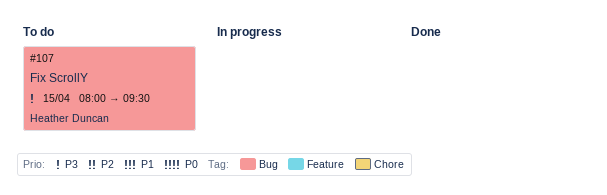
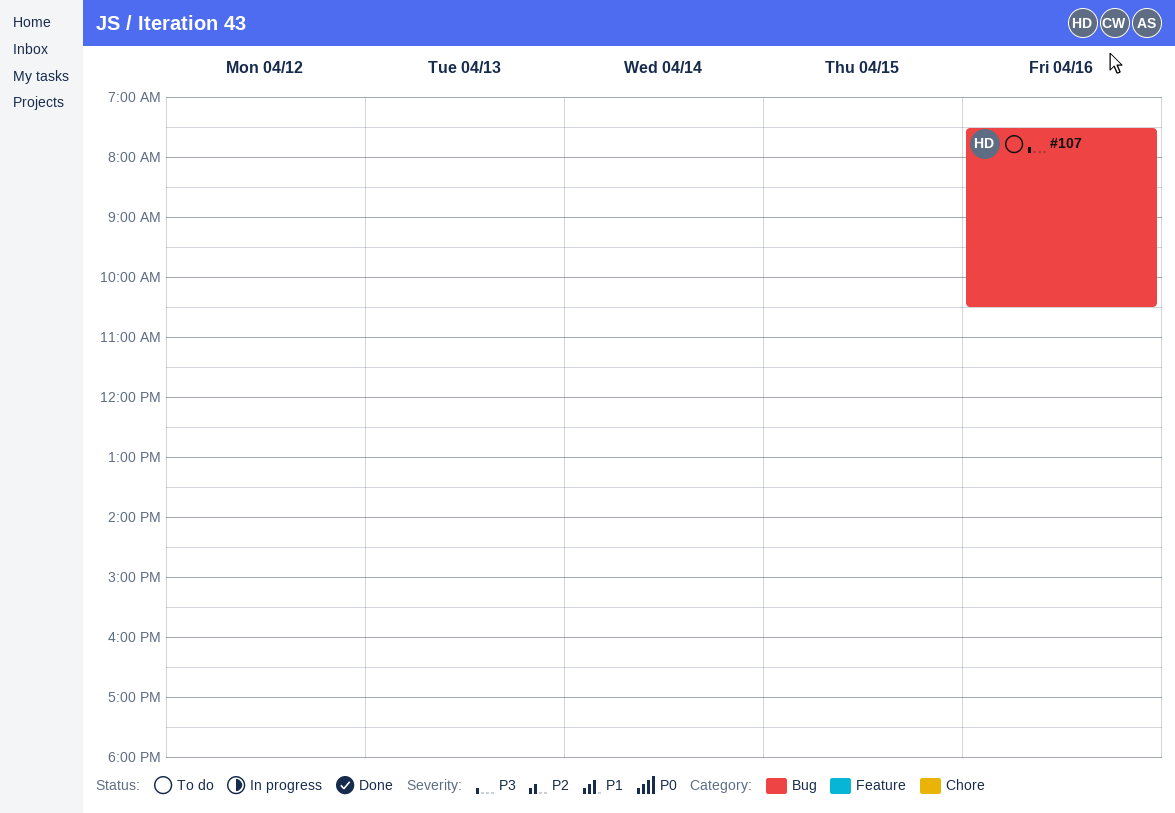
#107, day: Apr 15 -> Apr 16
#107, begins: 08:00 -> 07:30
#107, ends: 09:30 -> 10:30

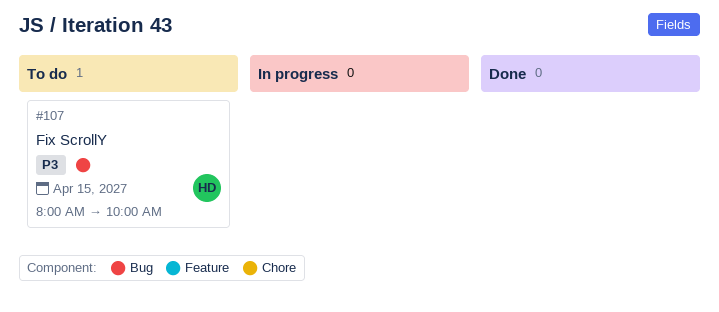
#107, day: Apr 16 -> Apr 15
#107, begins: 07:30 -> 08:00
#107, ends: 10:30 -> 10:00

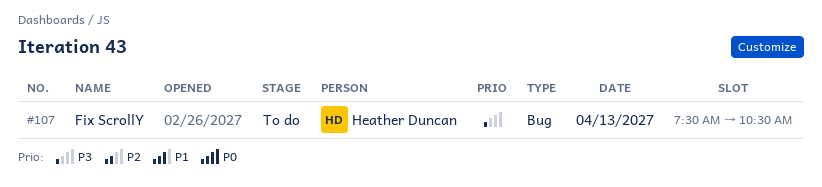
#107, day: Apr 15 -> Apr 13
#107, begins: 08:00 -> 07:30
#107, ends: 10:00 -> 10:30

